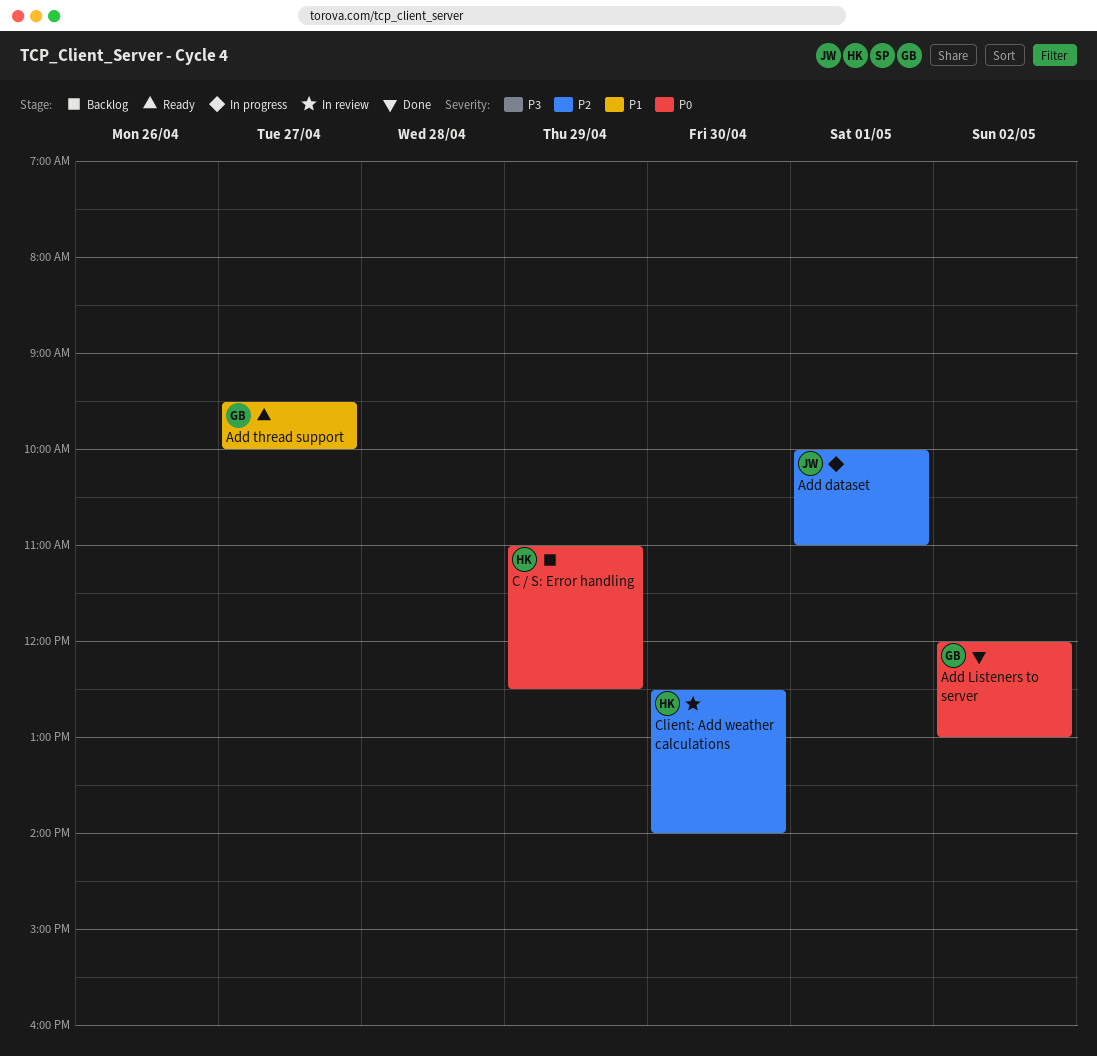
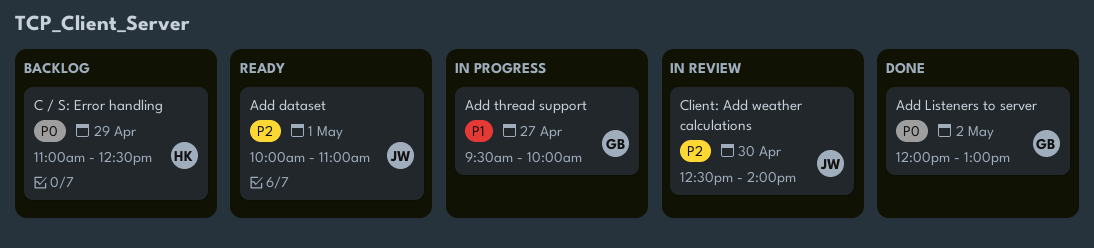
Add dataset, status: In progress -> Ready
Add thread support, status: Ready -> In progress
Client: Add weather calculations, owner: HK -> JW

